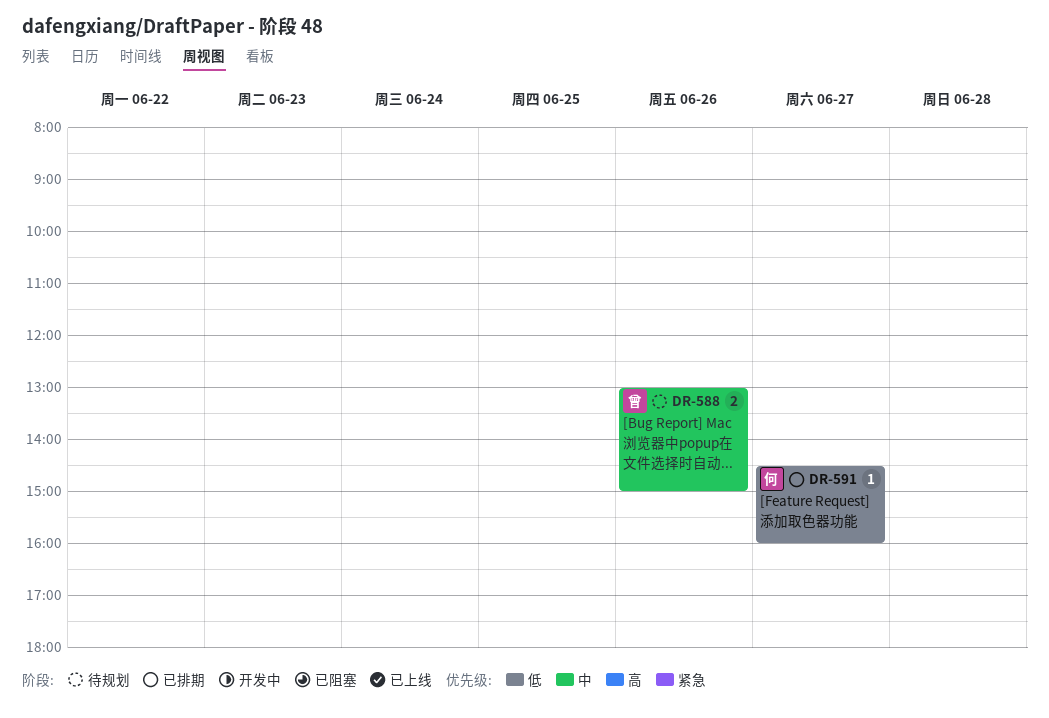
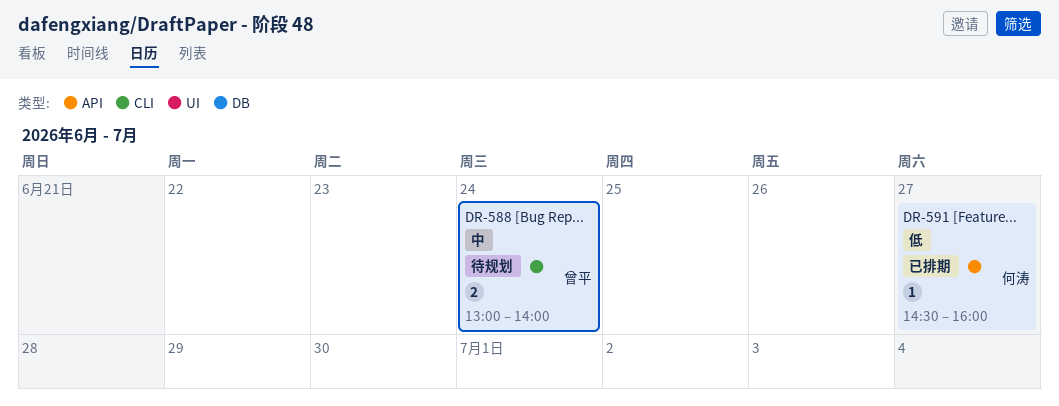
DR-588, day: Jun 26 -> Jun 24
DR-588, ends: 15:00 -> 14:00

